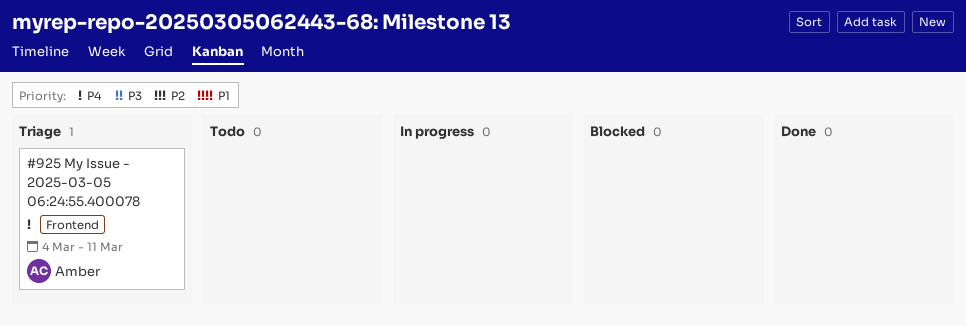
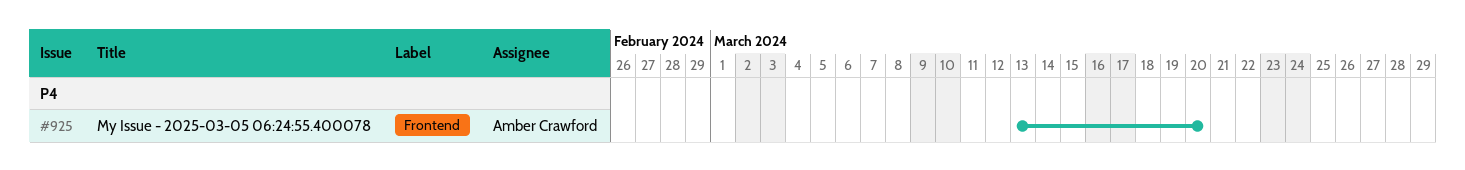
#925, start: Mar 4 -> Mar 13
#925, due: Mar 11 -> Mar 20

